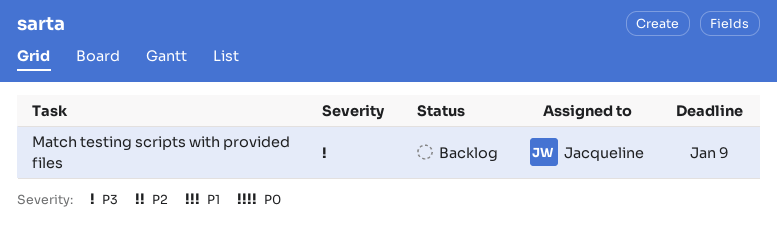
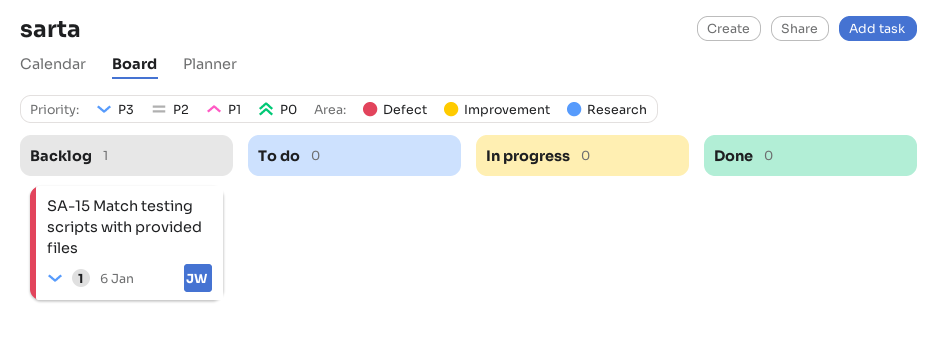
Match testing scripts with provided files, due: Jan 9 -> Jan 6

